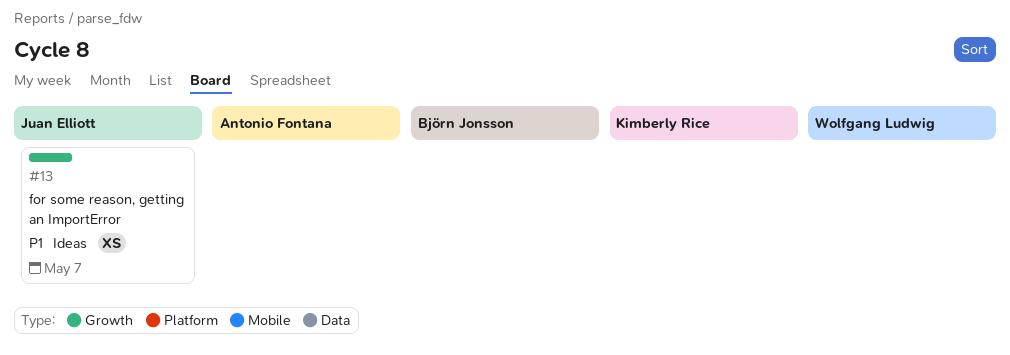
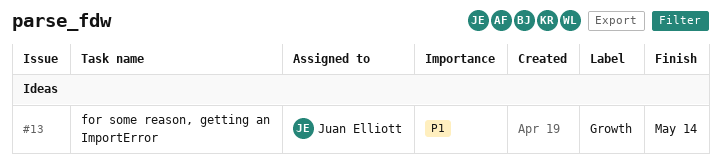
#13, due: May 7 -> May 14

